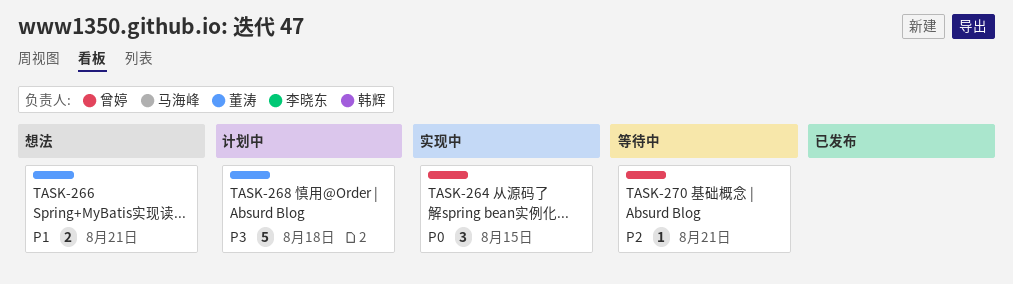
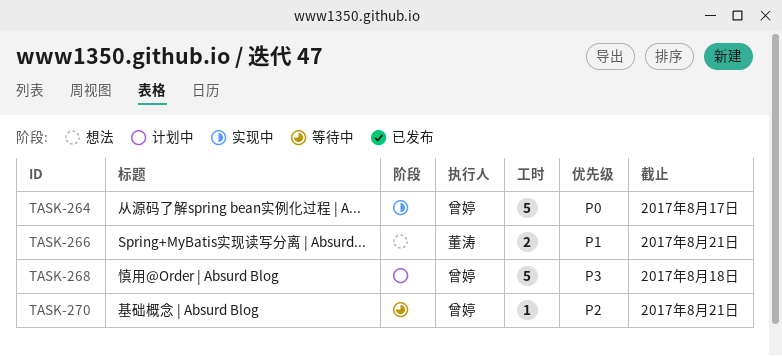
TASK-264, estimate: 3 -> 5
TASK-264, due: Aug 15 -> Aug 17
TASK-268, owner: 董涛 -> 曾婷

